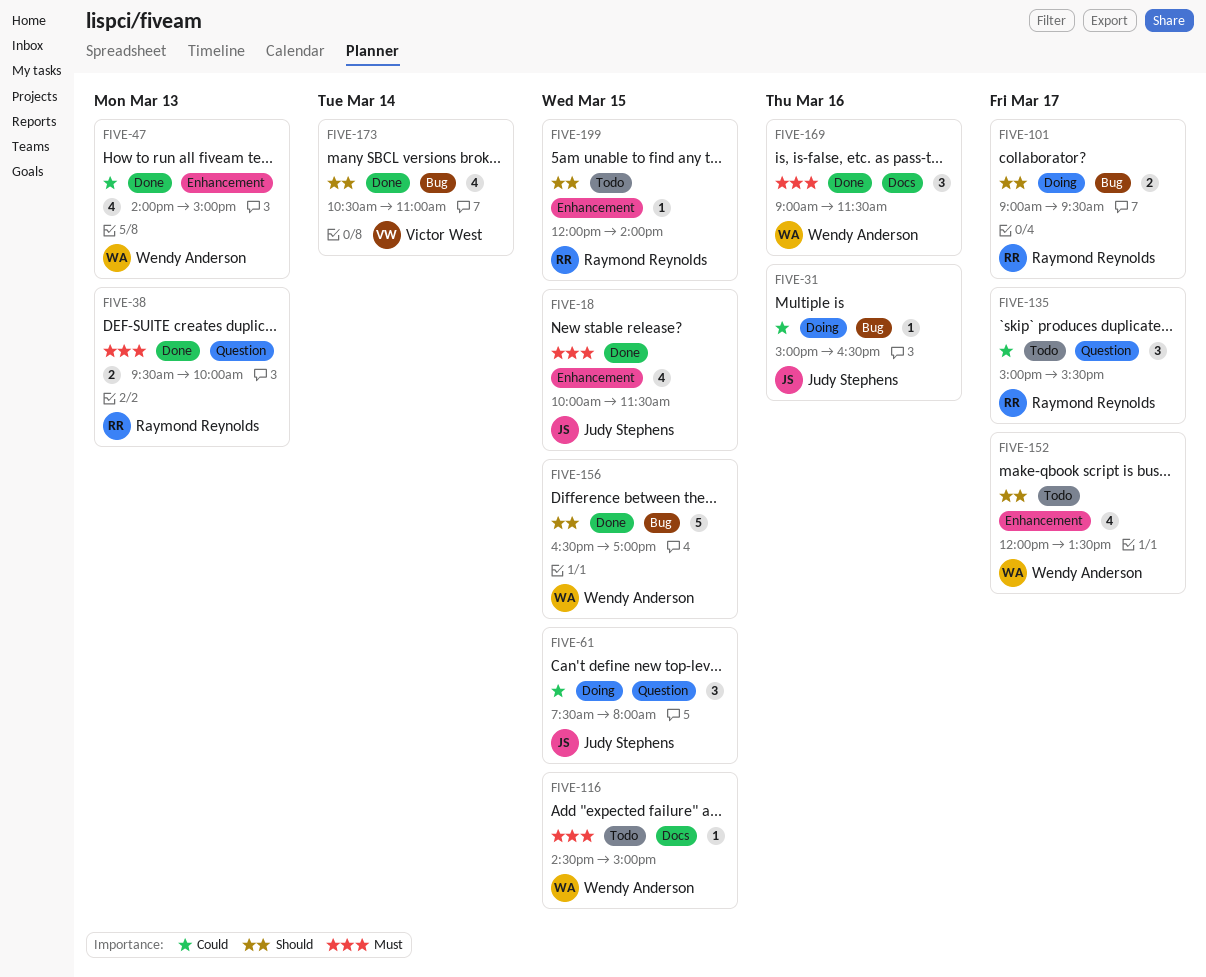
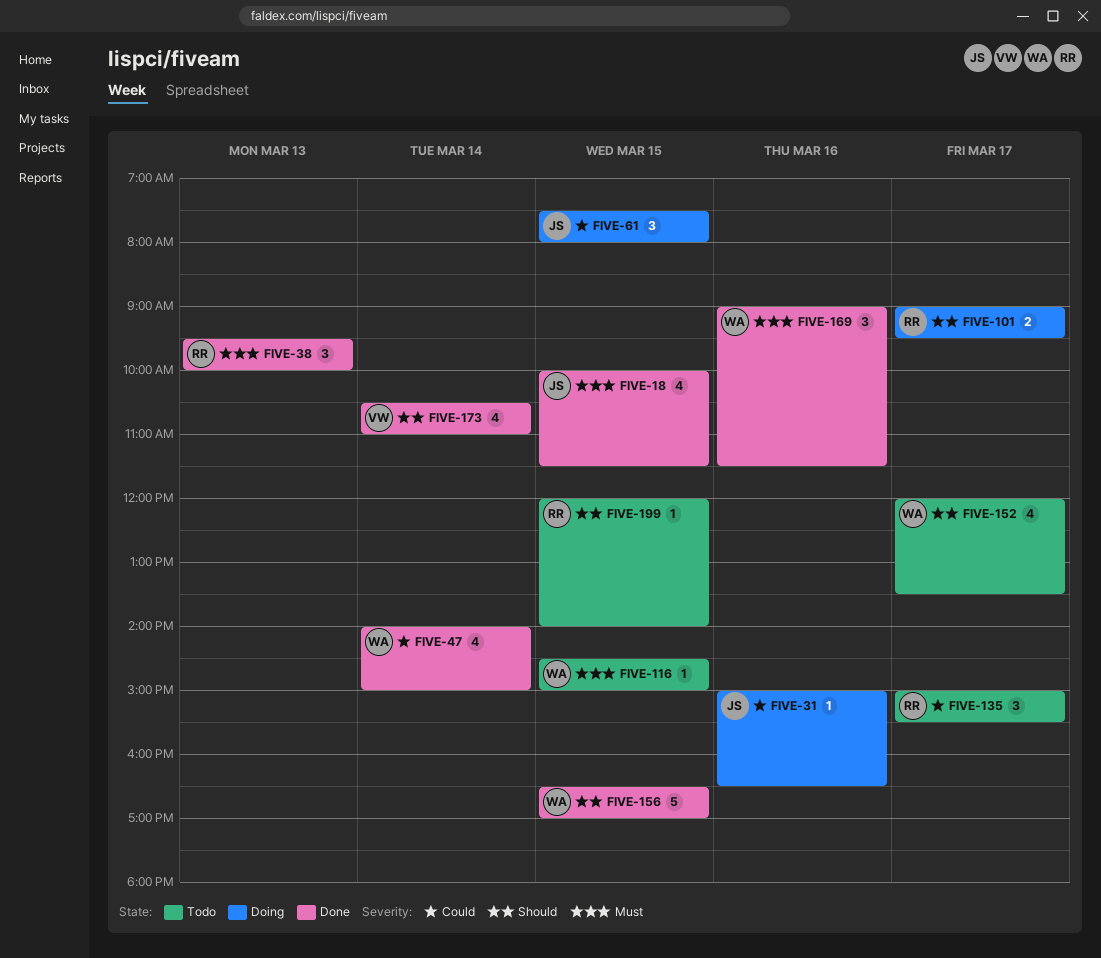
FIVE-38, estimate: 2 -> 3
FIVE-47, day: Mar 13 -> Mar 14

